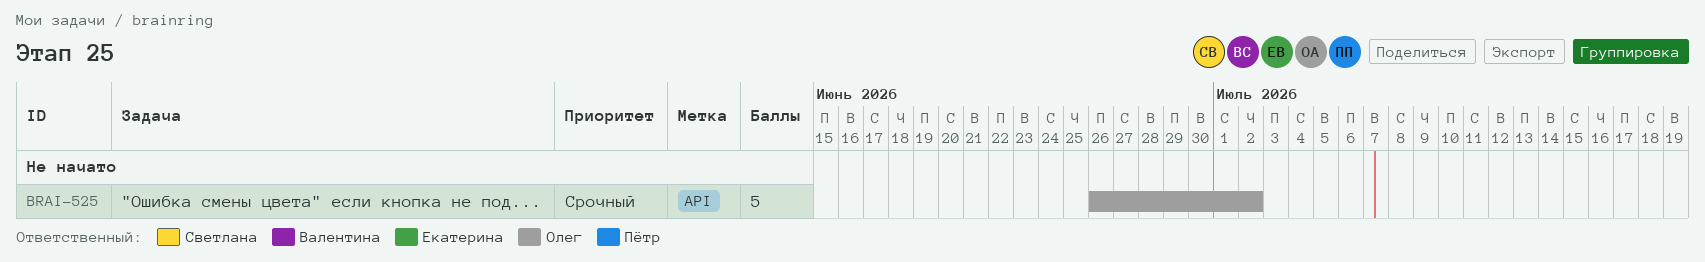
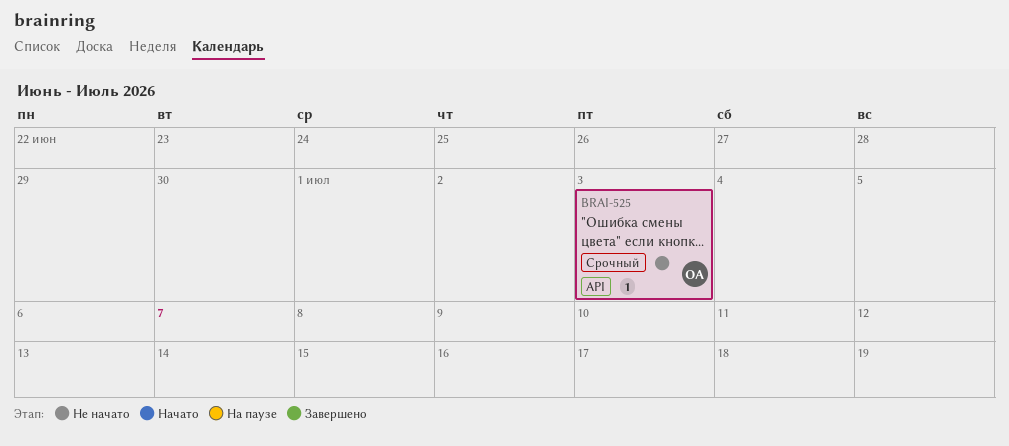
BRAI-525, estimate: 5 -> 1
BRAI-525, due: Jul 2 -> Jul 3

